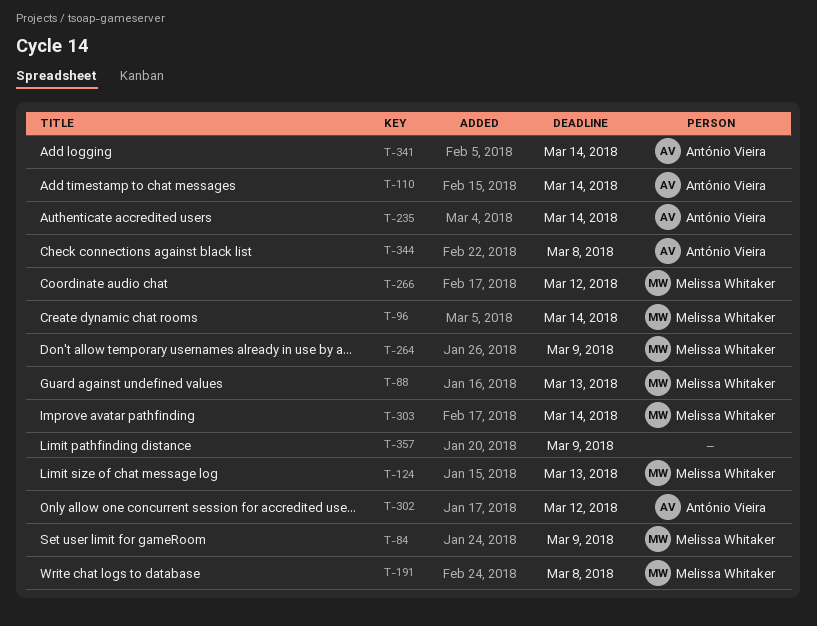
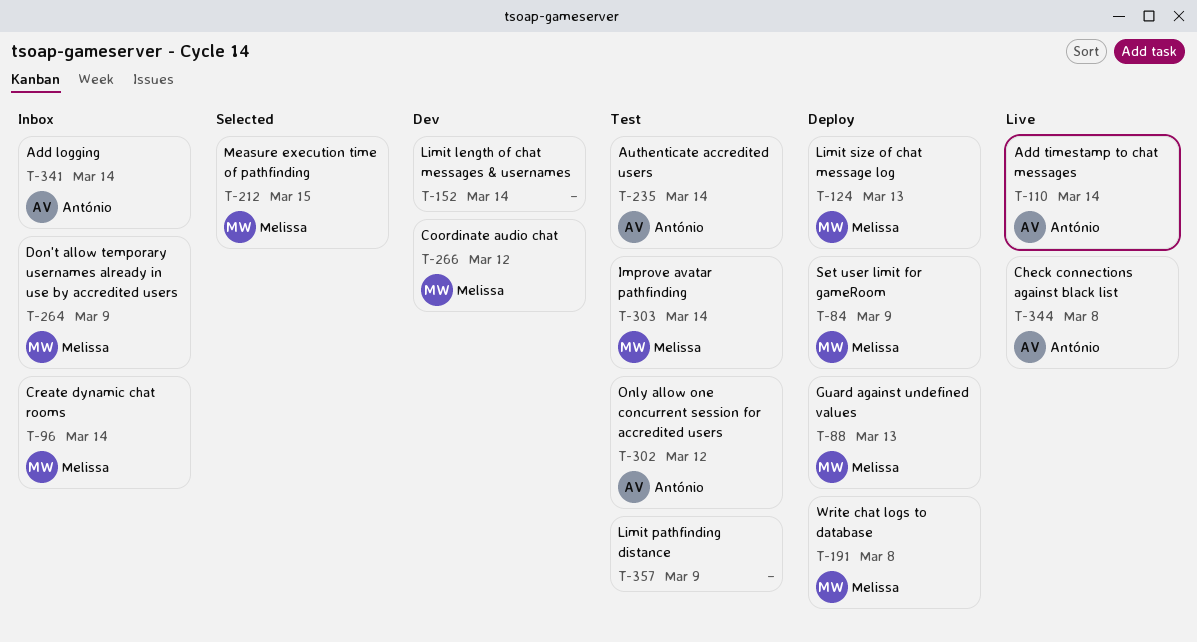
T-152: none -> present
T-212: none -> present

